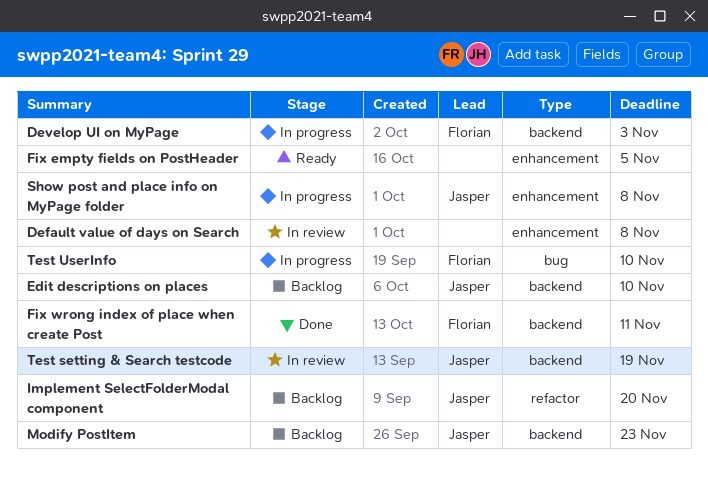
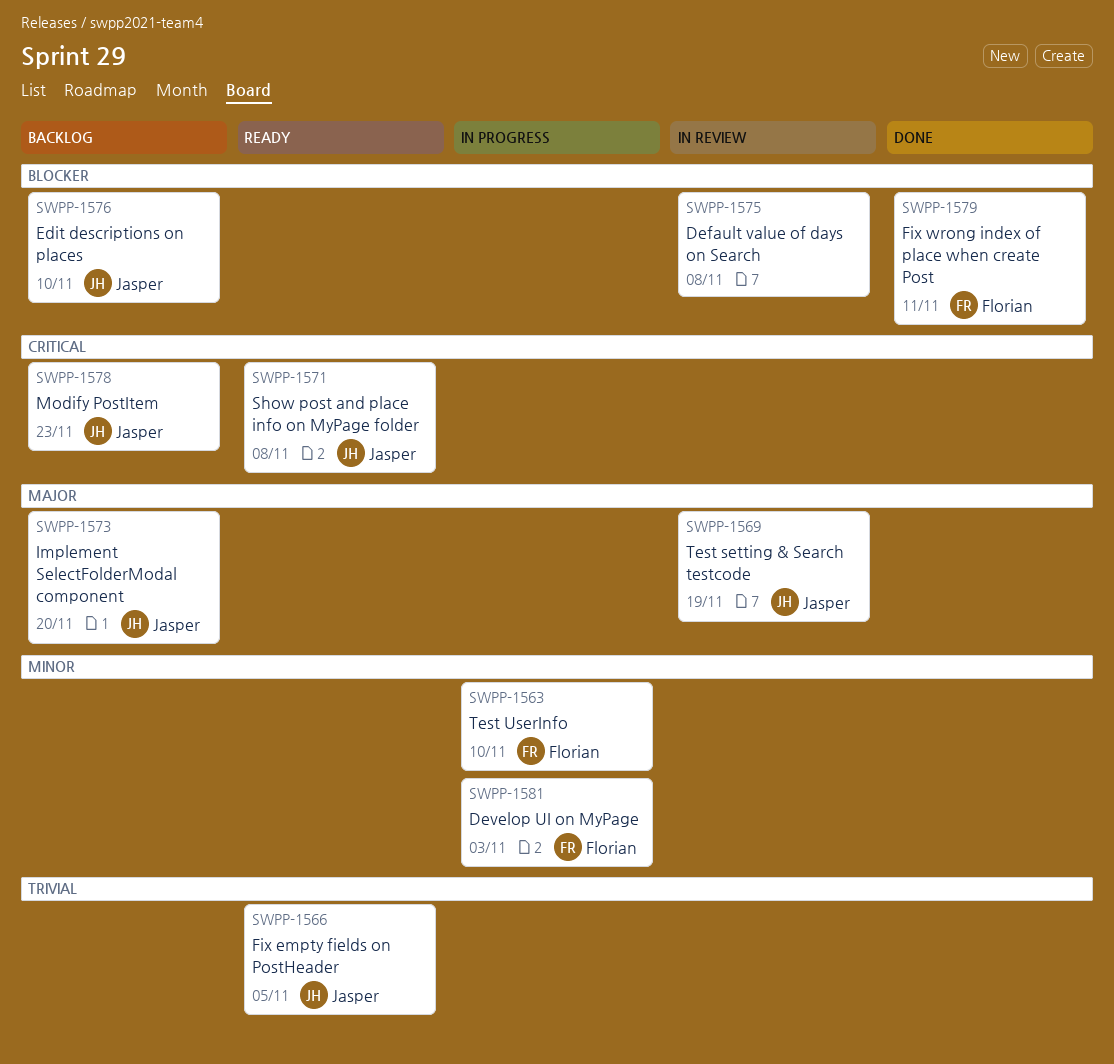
Fix empty fields on PostHeader, owner: none -> Jasper
Show post and place info on MyPage folder, status: In progress -> Ready

